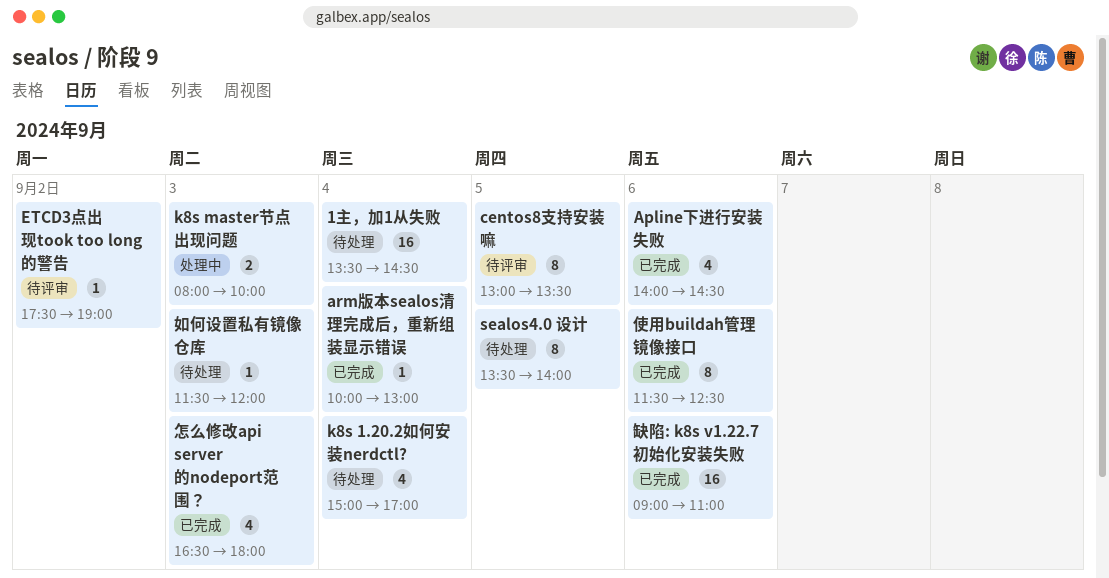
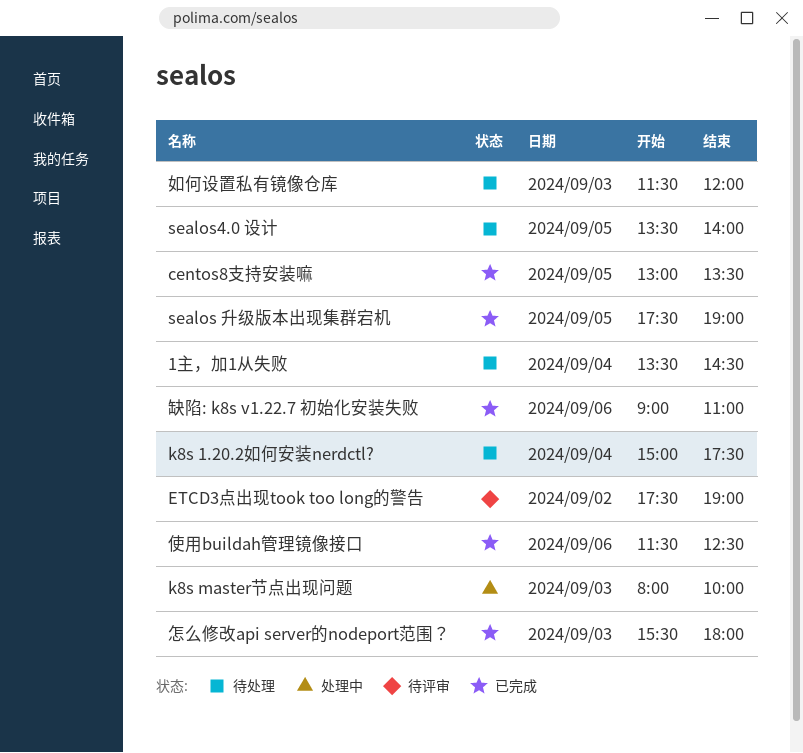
Apline下进行安装失败: present -> none
arm版本sealos清理完成后，重新组装显示错误: present -> none
centos8支持安装嘛, status: 待评审 -> 已完成
k8s 1.20.2如何安装nerdctl?, ends: 17:00 -> 17:30
sealos 升级版本出现集群宕机: none -> present
怎么修改api server的nodeport范围？, begins: 16:30 -> 15:30

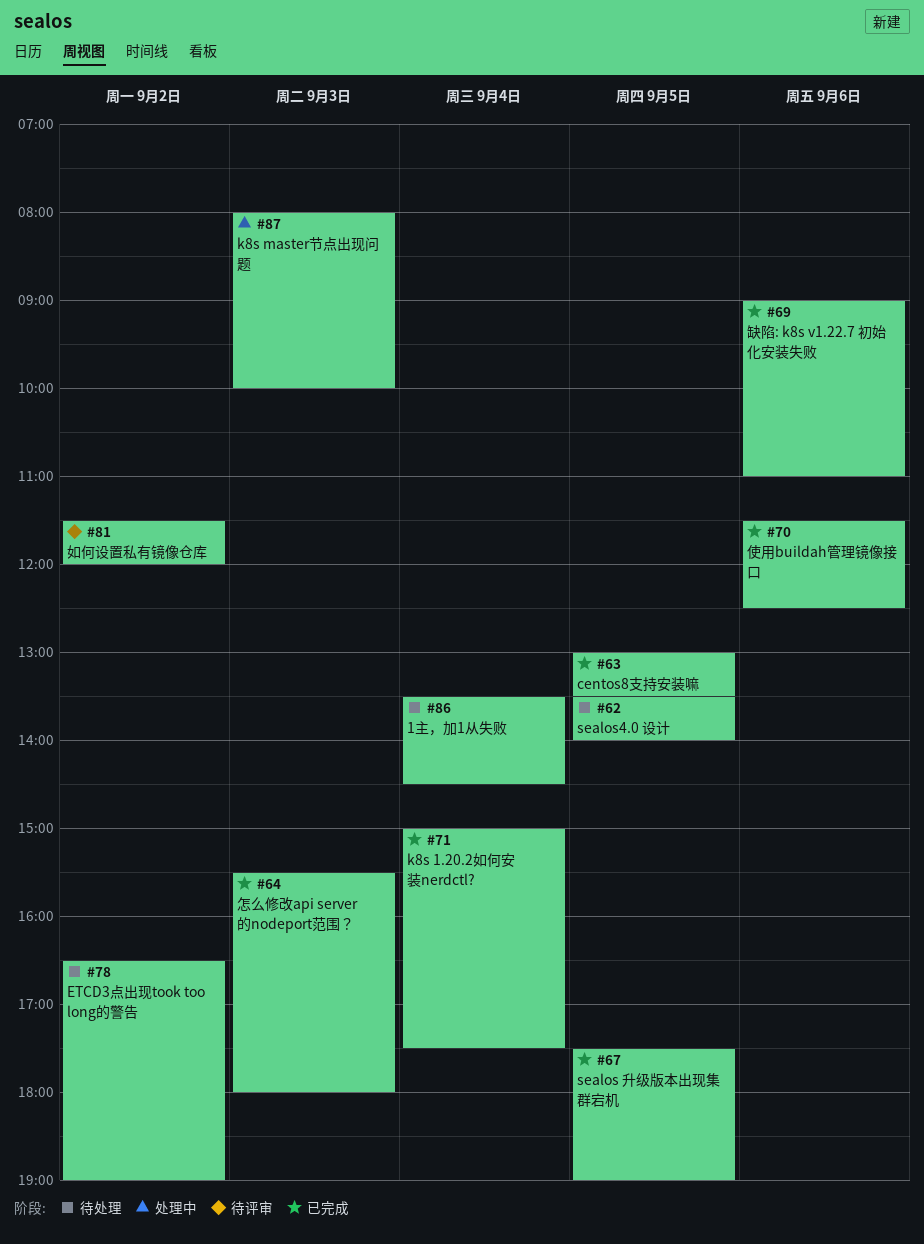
ETCD3点出现took too long的警告, status: 待评审 -> 待处理
ETCD3点出现took too long的警告, begins: 17:30 -> 16:30
k8s 1.20.2如何安装nerdctl?, status: 待处理 -> 已完成
如何设置私有镜像仓库, status: 待处理 -> 待评审
如何设置私有镜像仓库, day: Sep 3 -> Sep 2

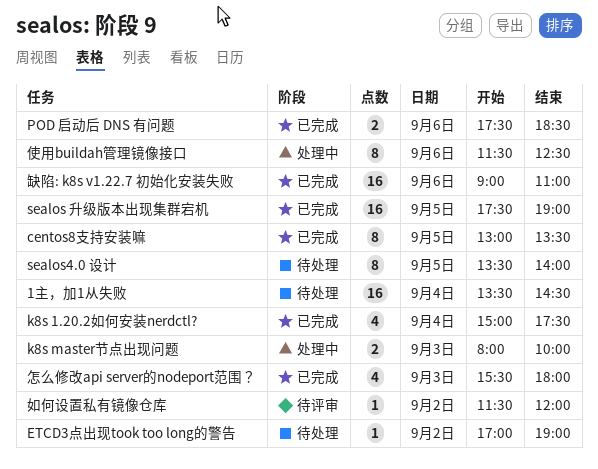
ETCD3点出现took too long的警告, begins: 16:30 -> 17:00
POD 启动后 DNS 有问题: none -> present
使用buildah管理镜像接口, status: 已完成 -> 处理中

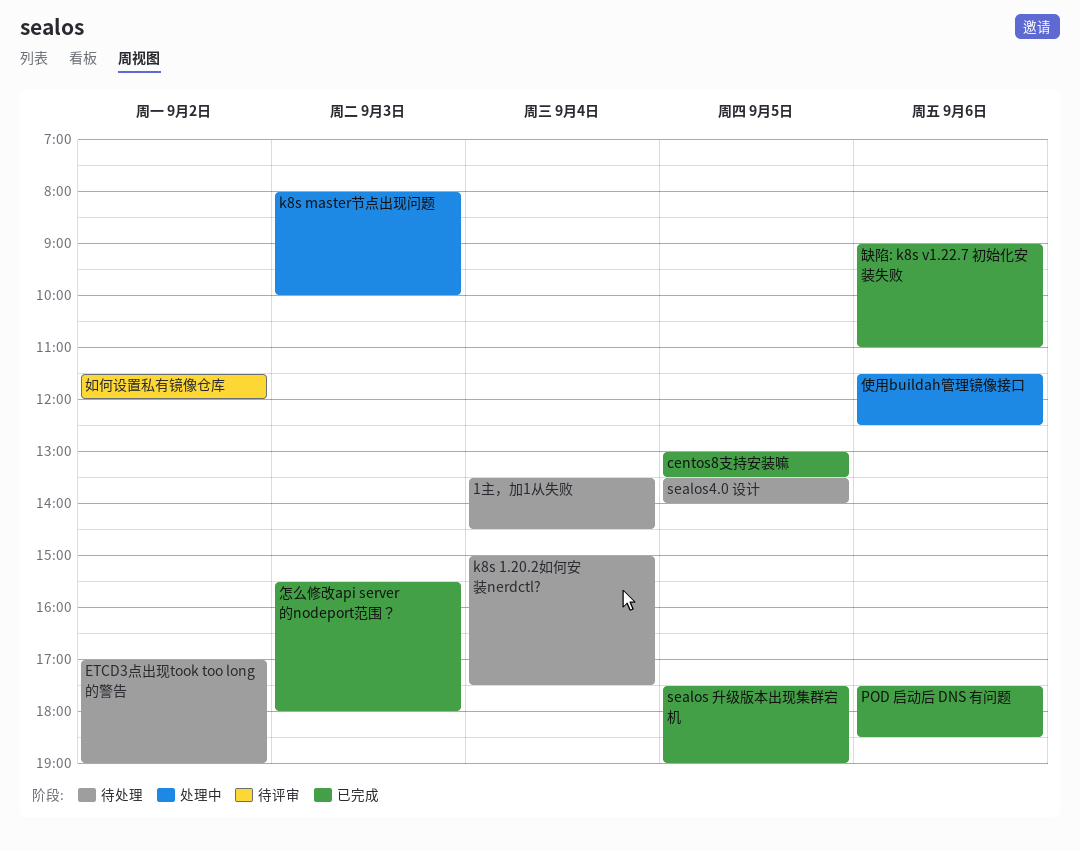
k8s 1.20.2如何安装nerdctl?, status: 已完成 -> 待处理

